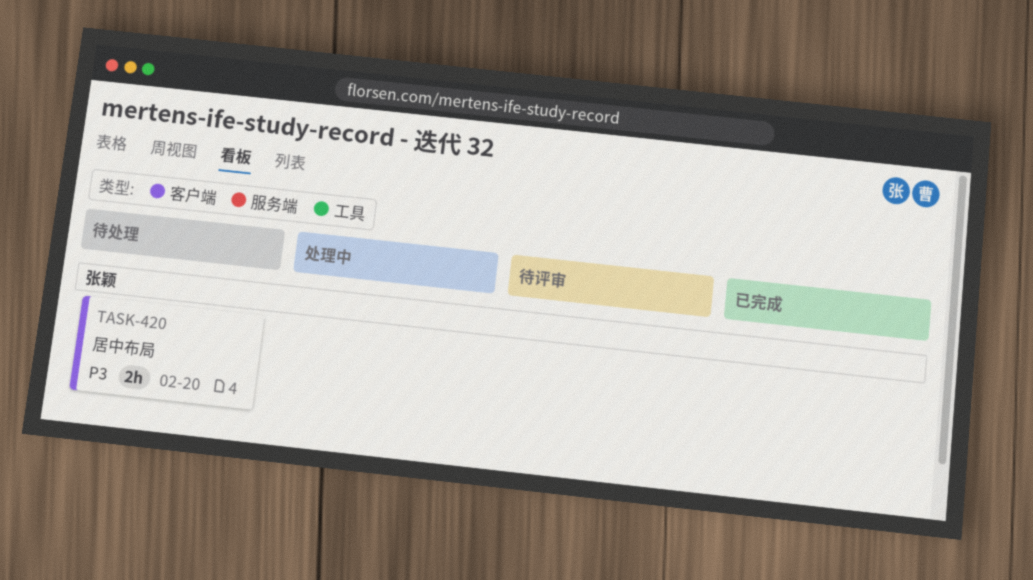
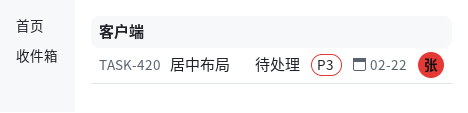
TASK-420, due: Feb 20 -> Feb 22

